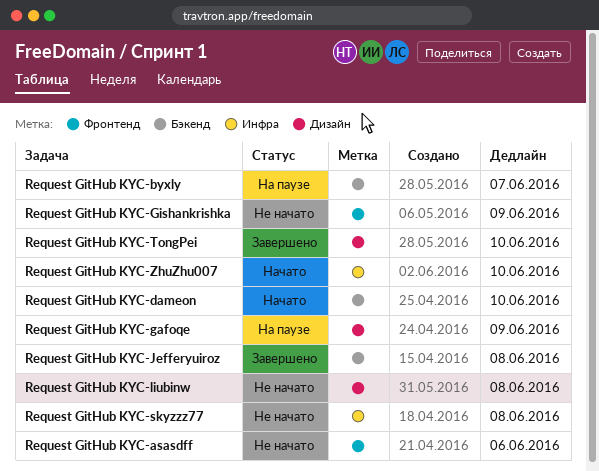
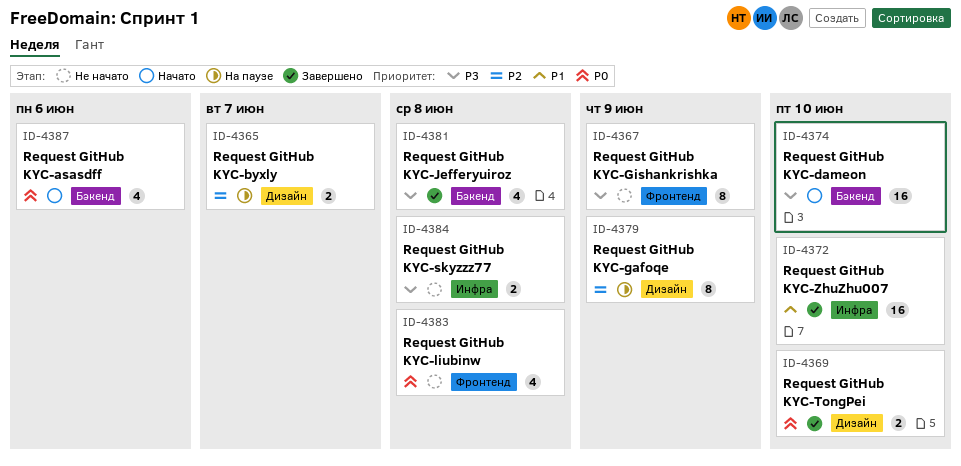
Request GitHub KYC-asasdff, status: Не начато -> Начато
Request GitHub KYC-asasdff, label: Фронтенд -> Бэкенд
Request GitHub KYC-byxly, label: Бэкенд -> Дизайн
Request GitHub KYC-liubinw, label: Дизайн -> Фронтенд
Request GitHub KYC-ZhuZhu007, status: Начато -> Завершено

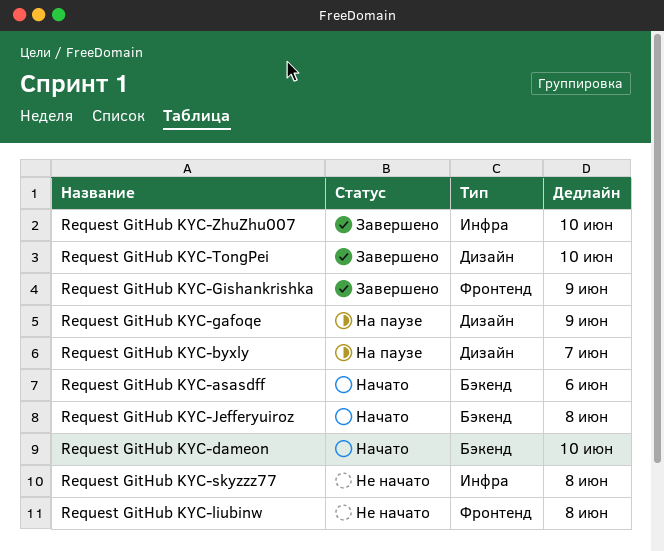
Request GitHub KYC-Gishankrishka, status: Не начато -> Завершено
Request GitHub KYC-Jefferyuiroz, status: Завершено -> Начато

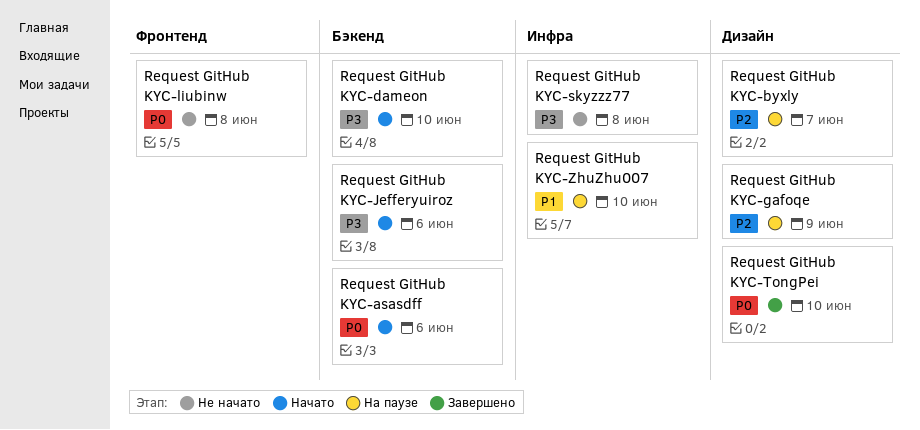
Request GitHub KYC-Gishankrishka: present -> none
Request GitHub KYC-Jefferyuiroz, due: Jun 8 -> Jun 6
Request GitHub KYC-ZhuZhu007, status: Завершено -> На паузе

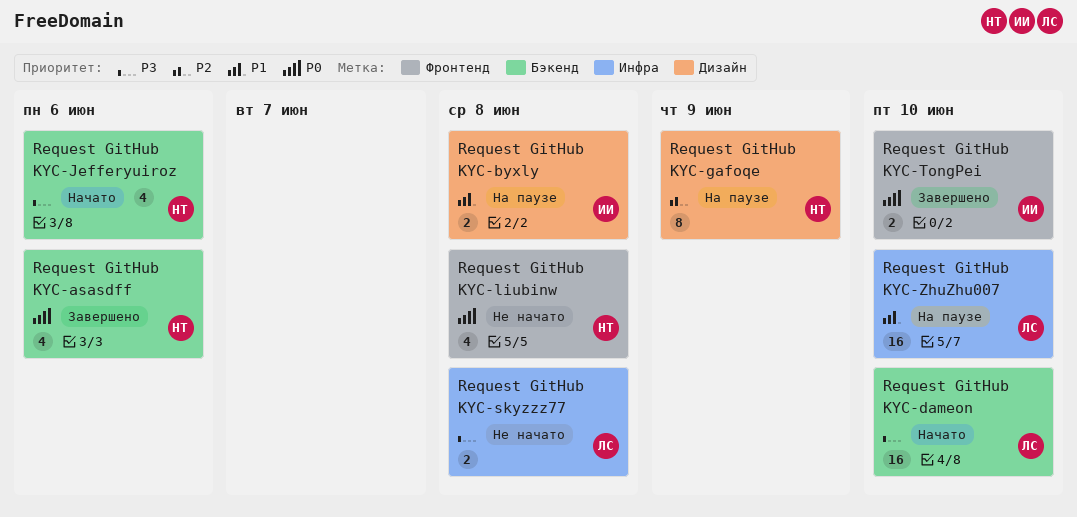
Request GitHub KYC-asasdff, status: Начато -> Завершено
Request GitHub KYC-byxly, priority: P2 -> P1
Request GitHub KYC-byxly, due: Jun 7 -> Jun 8
Request GitHub KYC-TongPei, label: Дизайн -> Фронтенд

